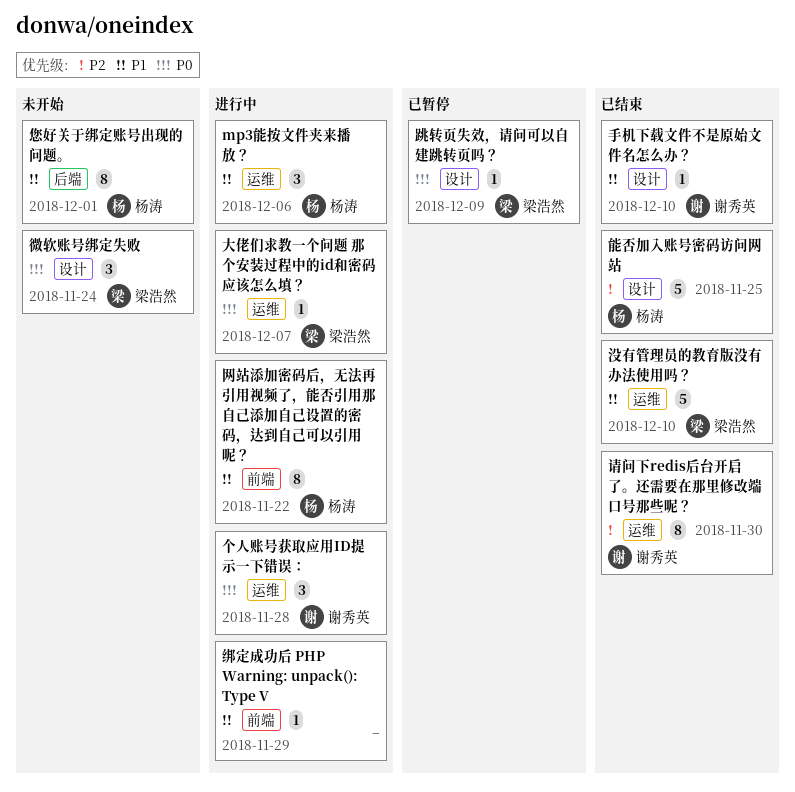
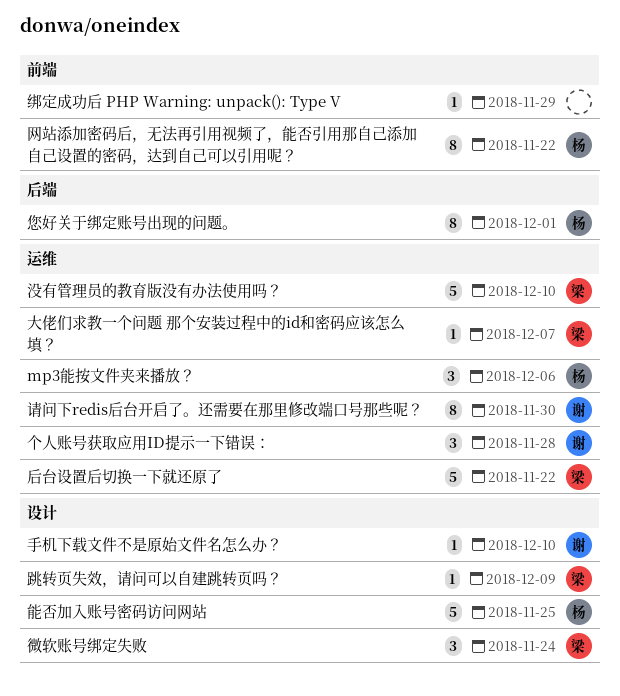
后台设置后切换一下就还原了: none -> present

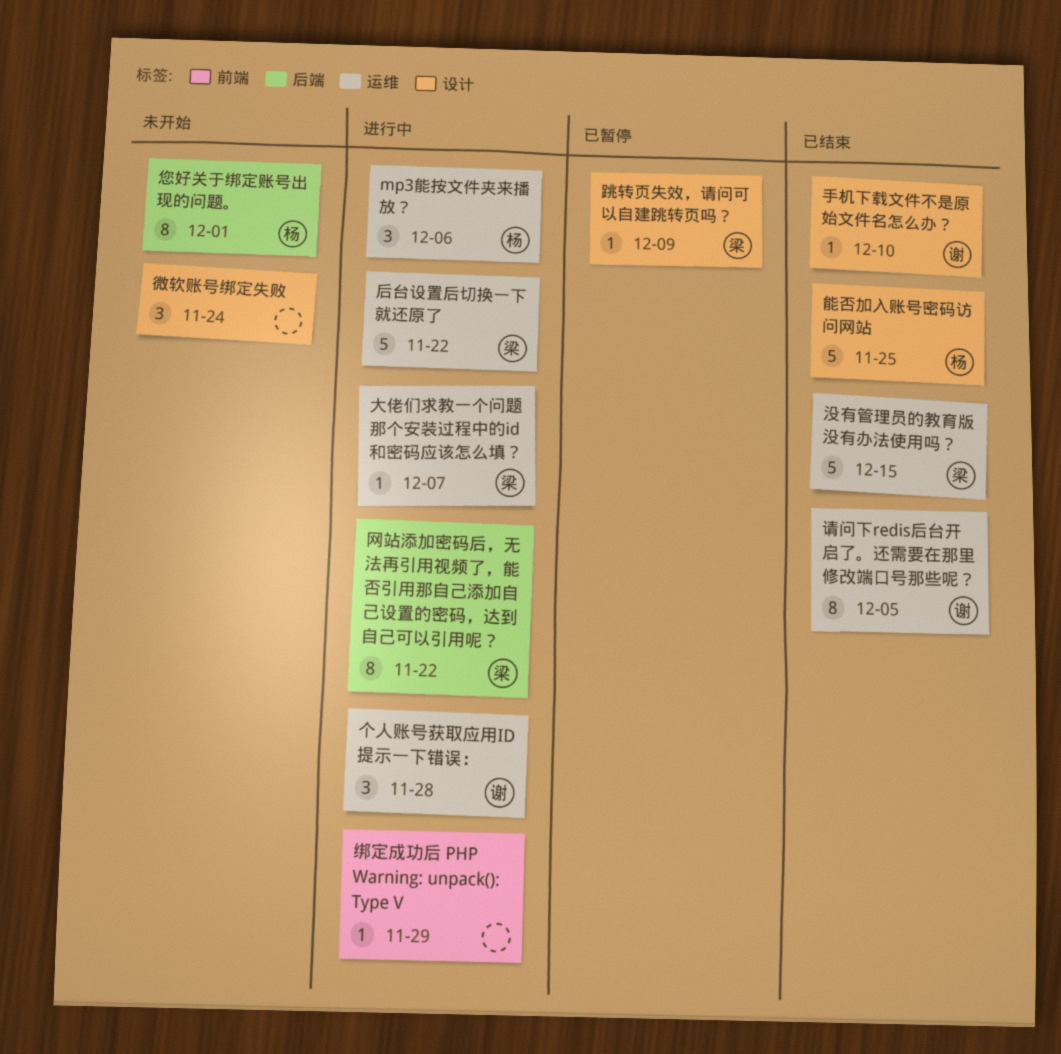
微软账号绑定失败, owner: 梁 -> none
没有管理员的教育版没有办法使用吗？, due: Dec 10 -> Dec 15
网站添加密码后，无法再引用视频了，能否引用那自己添加自己设置的密码，达到自己可以引用呢？, owner: 杨 -> 梁
网站添加密码后，无法再引用视频了，能否引用那自己添加自己设置的密码，达到自己可以引用呢？, label: 前端 -> 后端
请问下redis后台开启了。还需要在那里修改端口号那些呢？, due: Nov 30 -> Dec 5

